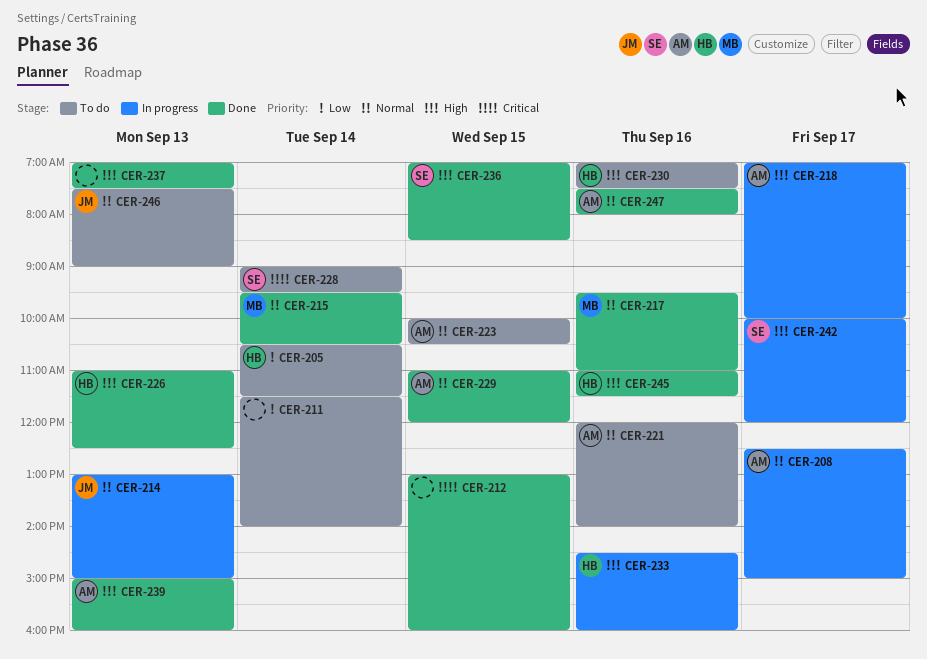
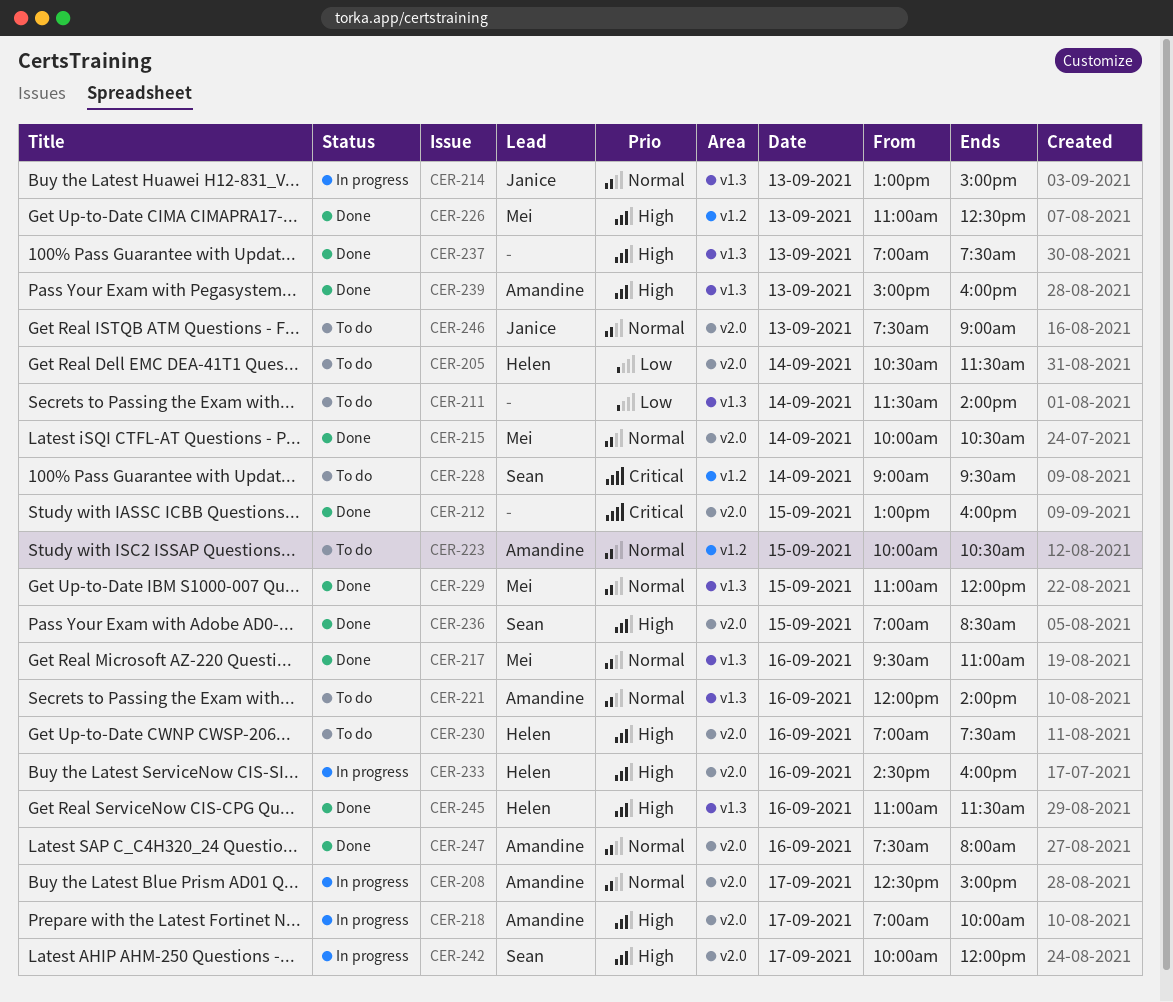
CER-215, begins: 09:30 -> 10:00
CER-226, owner: Helen -> Mei
CER-229, owner: Amandine -> Mei

